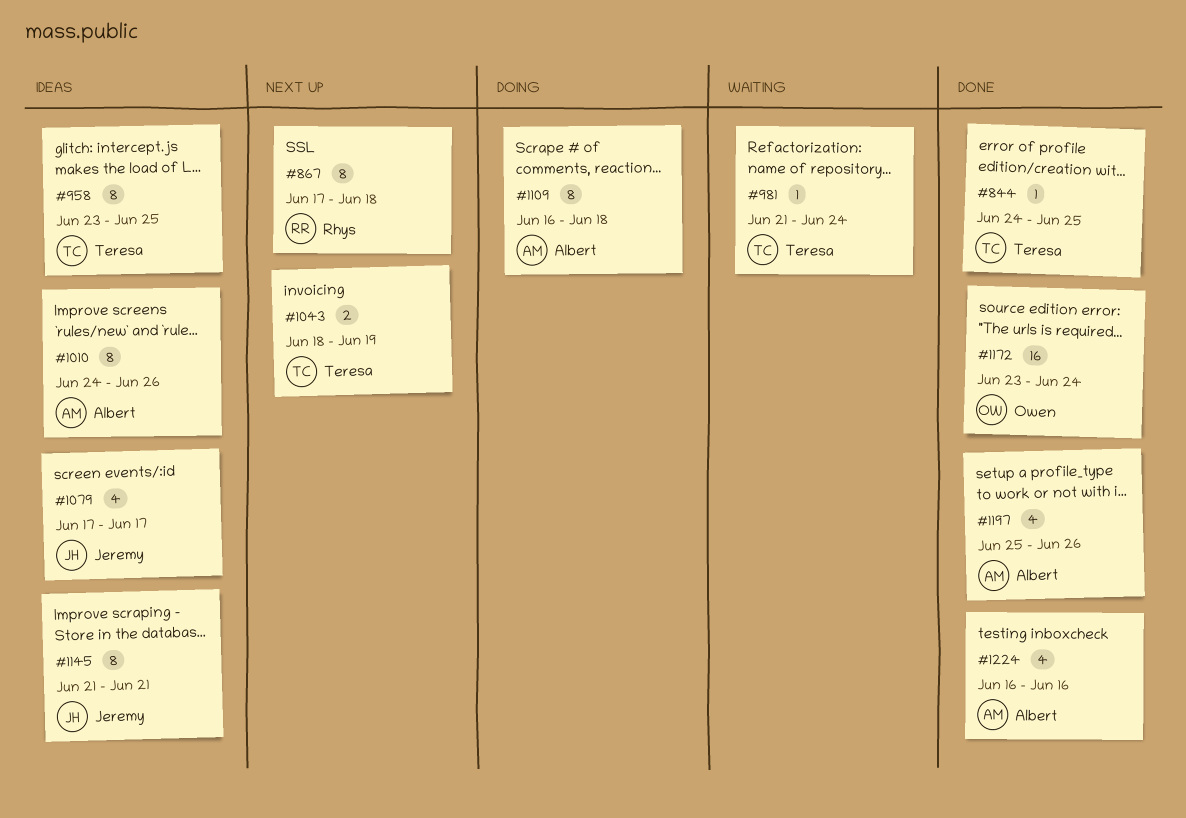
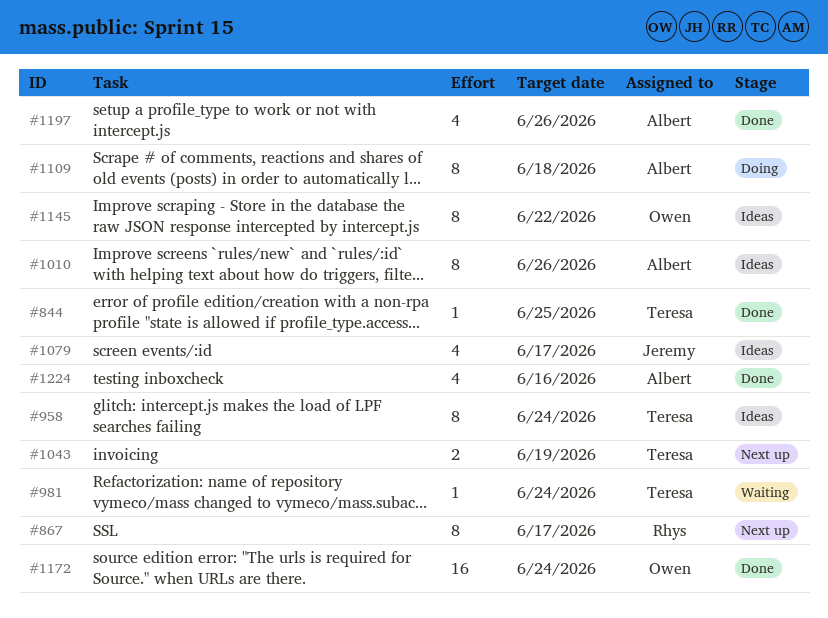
#867, due: Jun 18 -> Jun 17
#958, due: Jun 25 -> Jun 24
#1145, owner: Jeremy -> Owen
#1145, due: Jun 21 -> Jun 22

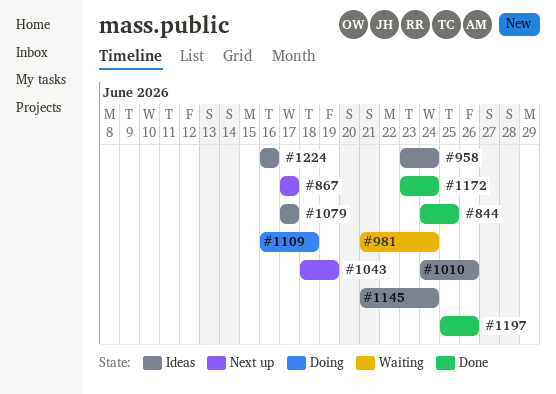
#1145, due: Jun 22 -> Jun 24
#1224, status: Done -> Ideas

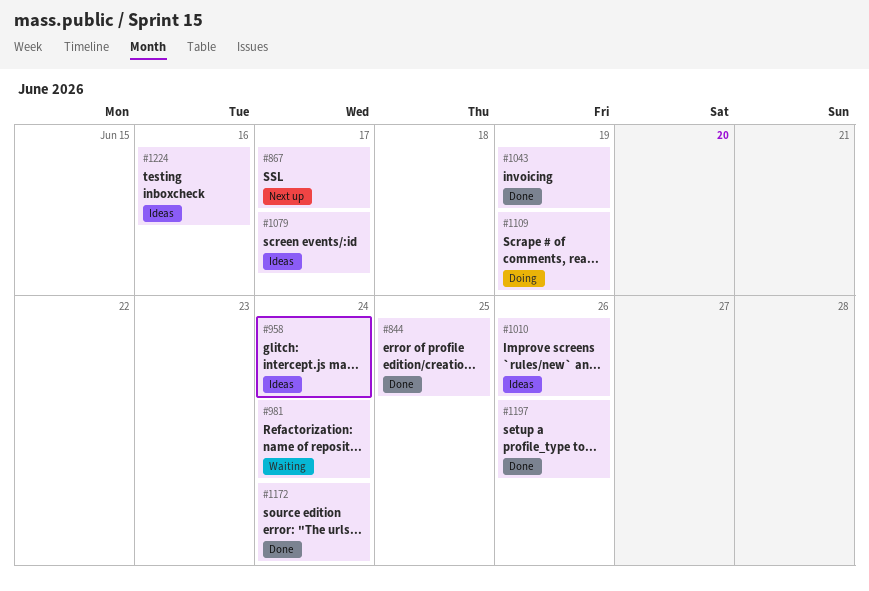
#1043, status: Next up -> Done
#1109, due: Jun 18 -> Jun 19
#1145: present -> none

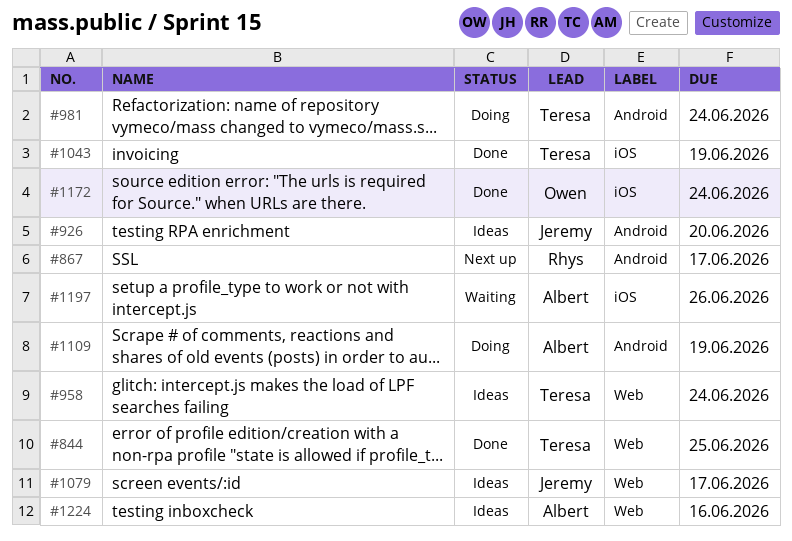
#926: none -> present
#981, status: Waiting -> Doing
#1010: present -> none
#1197, status: Done -> Waiting

